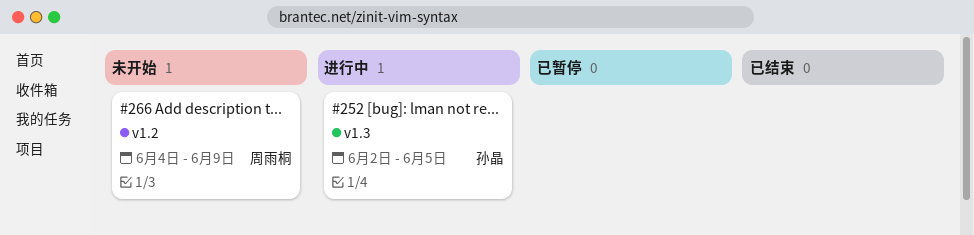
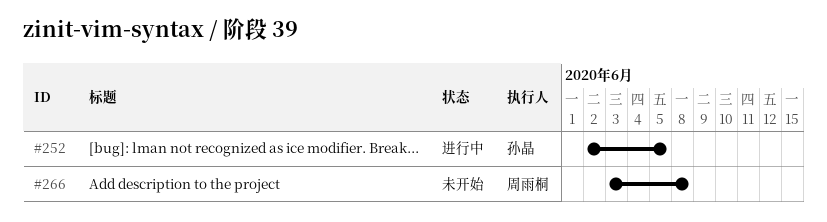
#266, start: Jun 4 -> Jun 3
#266, due: Jun 9 -> Jun 8

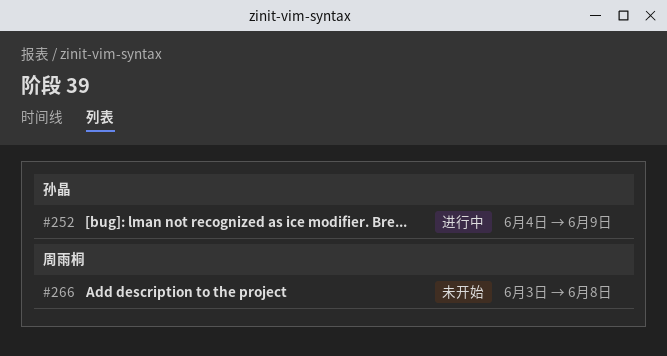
#252, start: Jun 2 -> Jun 4
#252, due: Jun 5 -> Jun 9

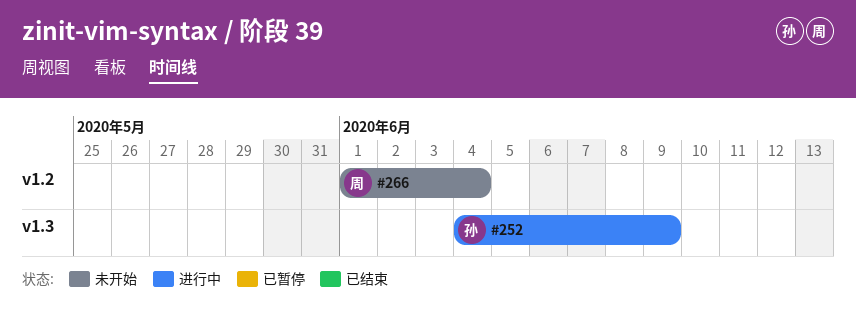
#266, start: Jun 3 -> Jun 1
#266, due: Jun 8 -> Jun 4

